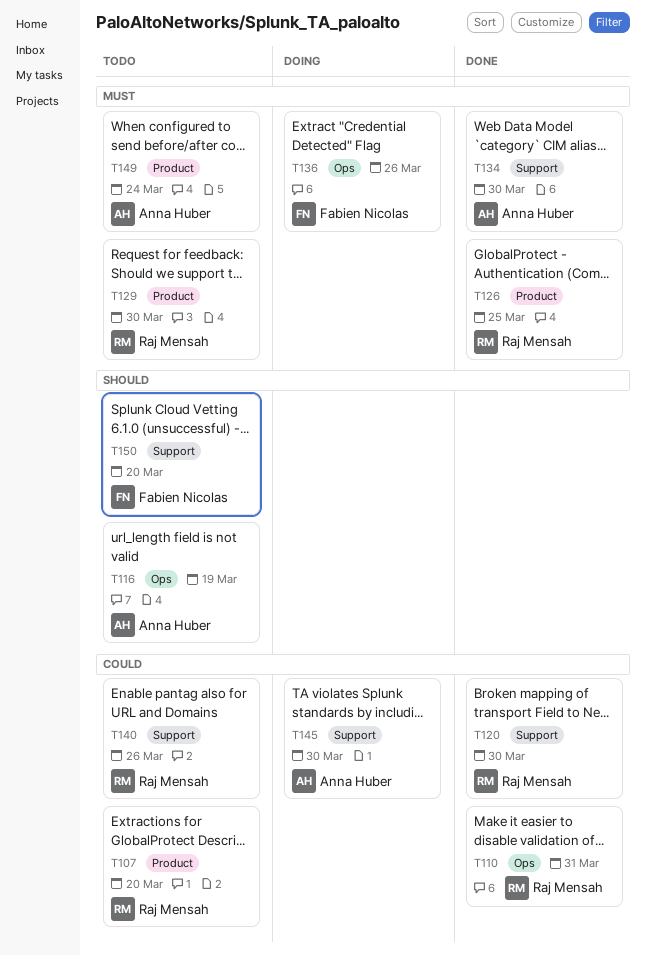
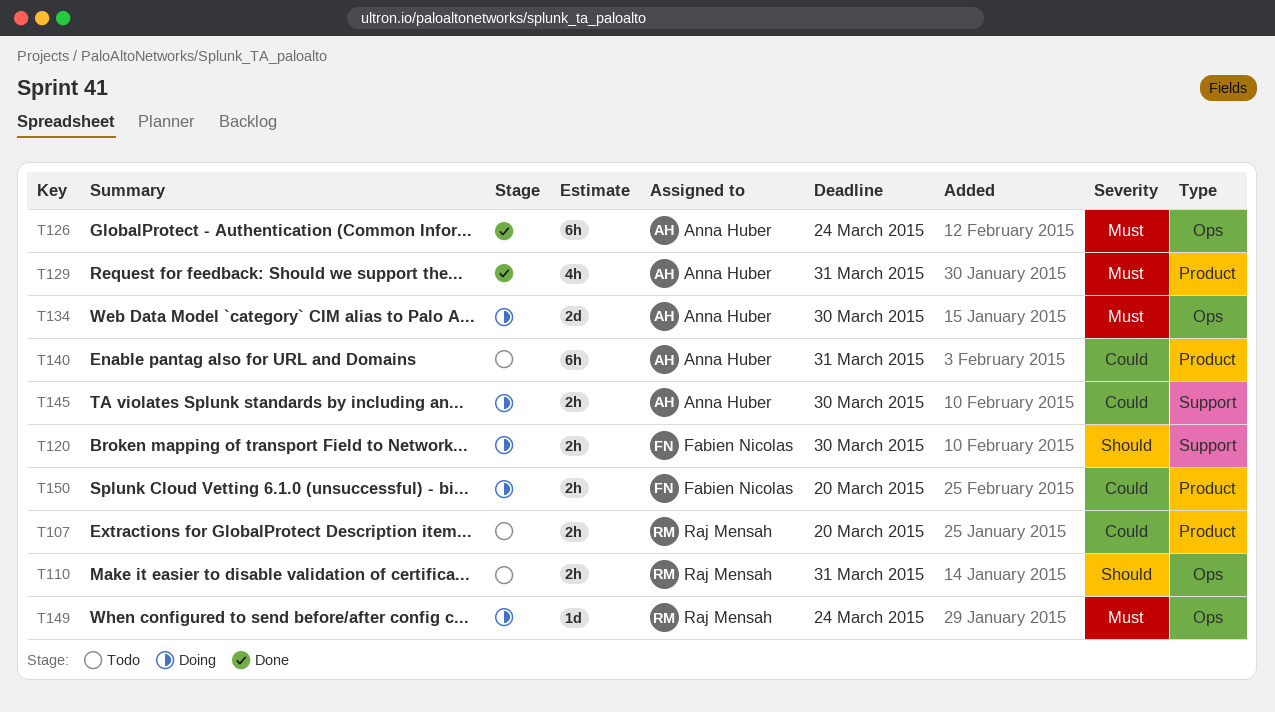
T110, status: Done -> Todo
T110, priority: Could -> Should
T116: present -> none
T120, status: Done -> Doing
T120, owner: Raj Mensah -> Fabien Nicolas
T120, priority: Could -> Should
T126, owner: Raj Mensah -> Anna Huber
T126, label: Product -> Ops
T126, due: Mar 25 -> Mar 24
T129, status: Todo -> Done
T129, owner: Raj Mensah -> Anna Huber
T129, due: Mar 30 -> Mar 31
T134, status: Done -> Doing
T134, label: Support -> Ops
T136: present -> none
T140, owner: Raj Mensah -> Anna Huber
T140, label: Support -> Product
T140, due: Mar 26 -> Mar 31
T149, status: Todo -> Doing
T149, owner: Anna Huber -> Raj Mensah
T149, label: Product -> Ops
T150, status: Todo -> Doing
T150, priority: Should -> Could
T150, label: Support -> Product

